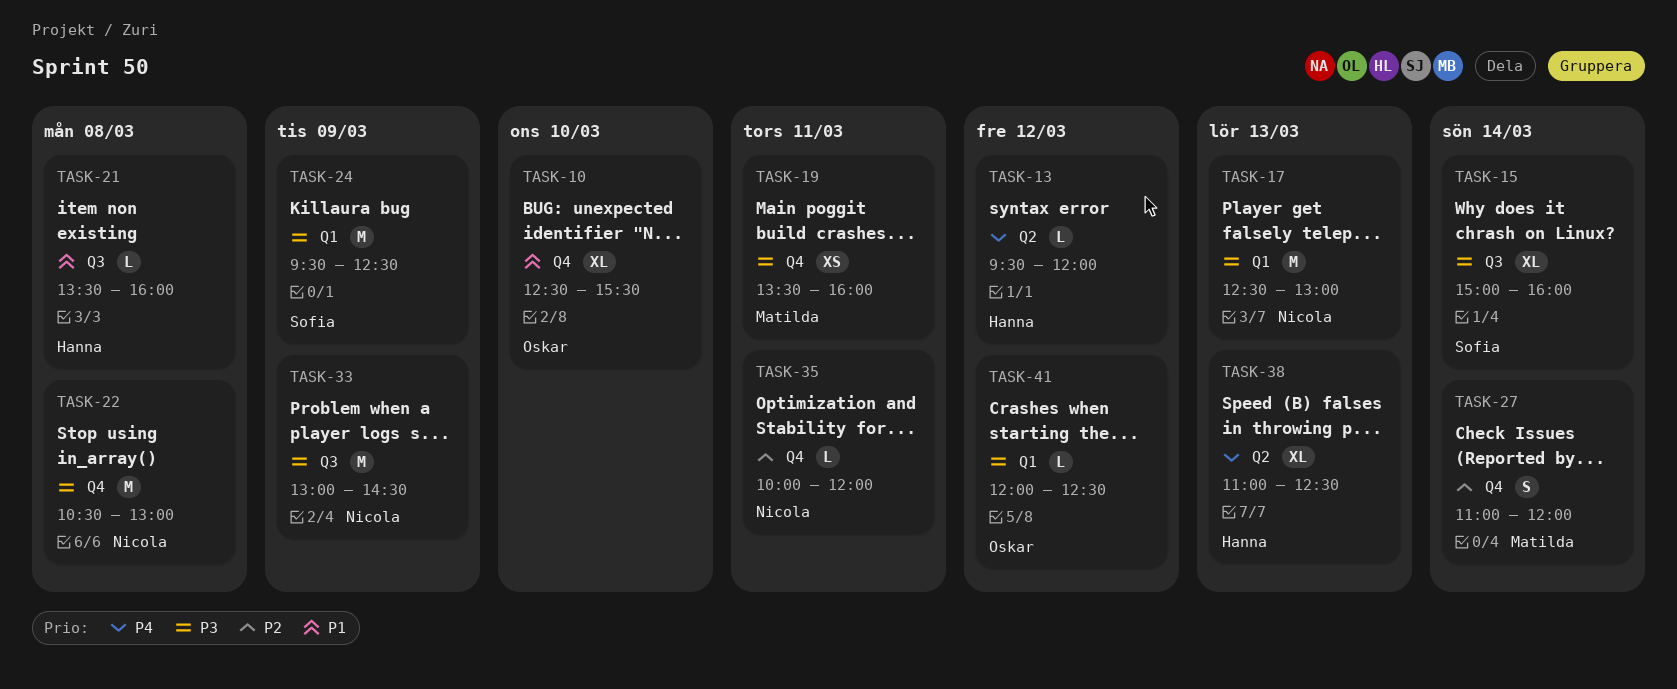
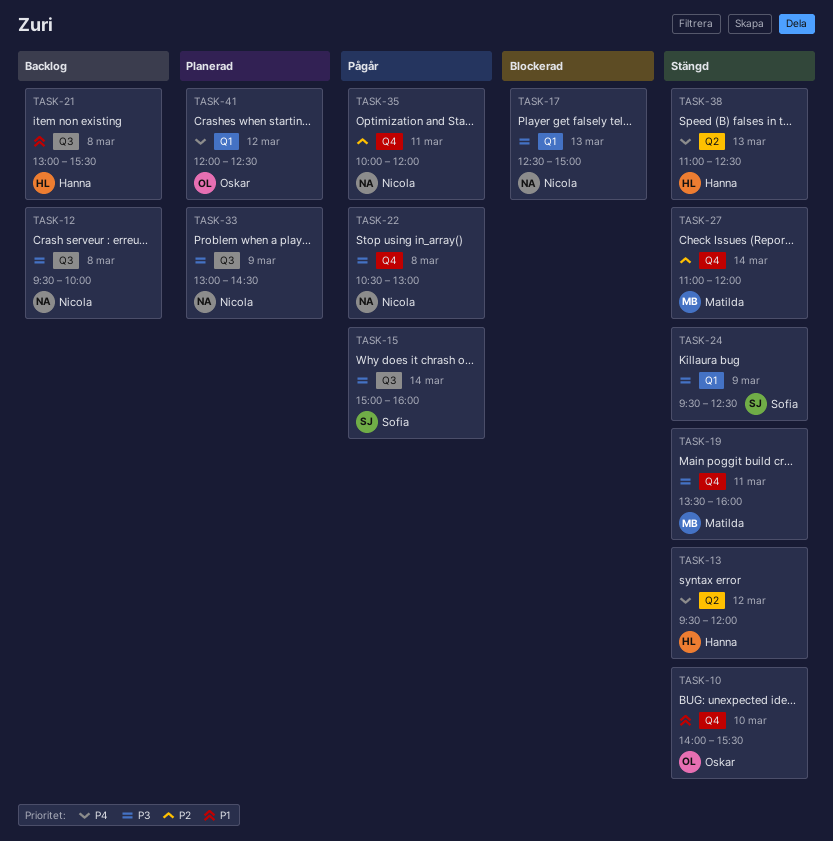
TASK-10, begins: 12:30 -> 14:00
TASK-12: none -> present
TASK-17, ends: 13:00 -> 15:00
TASK-21, begins: 13:30 -> 13:00
TASK-21, ends: 16:00 -> 15:30
TASK-41, priority: P3 -> P4

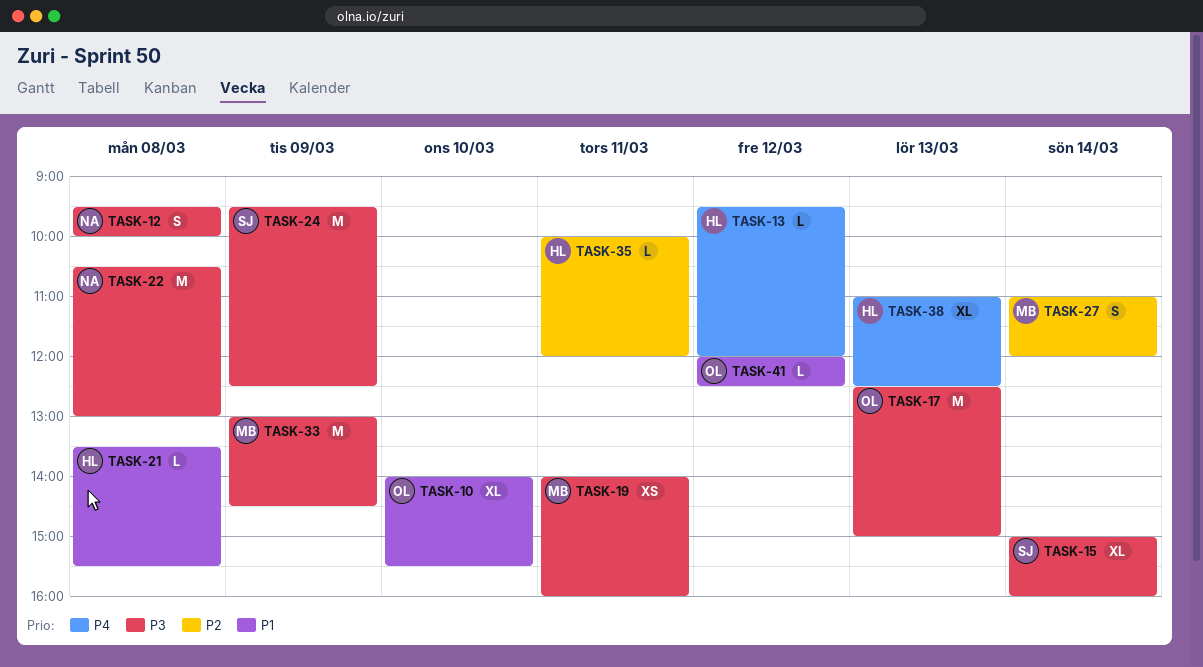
TASK-17, owner: Nicola -> Oskar
TASK-19, begins: 13:30 -> 14:00
TASK-21, begins: 13:00 -> 13:30
TASK-33, owner: Nicola -> Matilda
TASK-35, owner: Nicola -> Hanna
TASK-41, priority: P4 -> P1

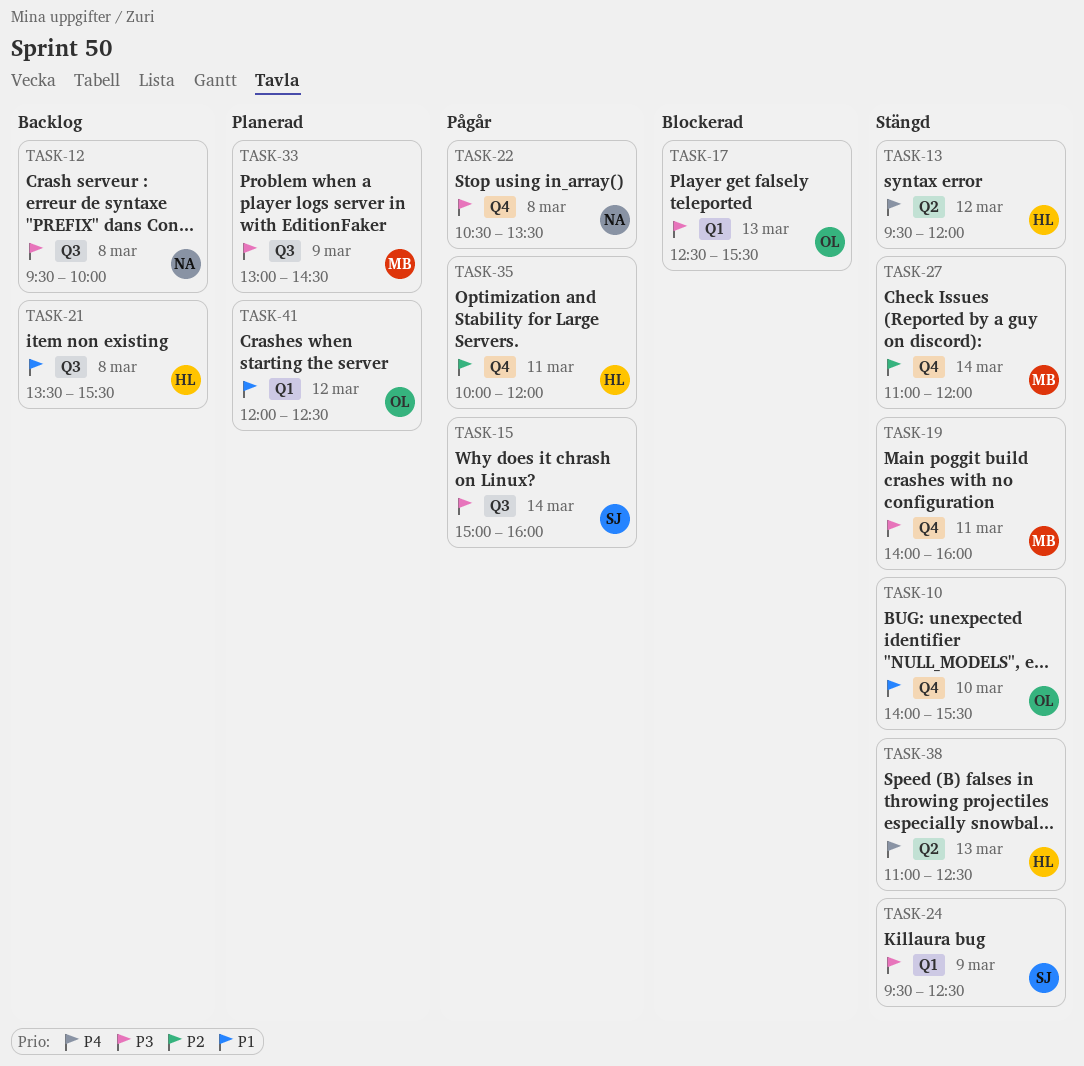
TASK-17, ends: 15:00 -> 15:30
TASK-22, ends: 13:00 -> 13:30

